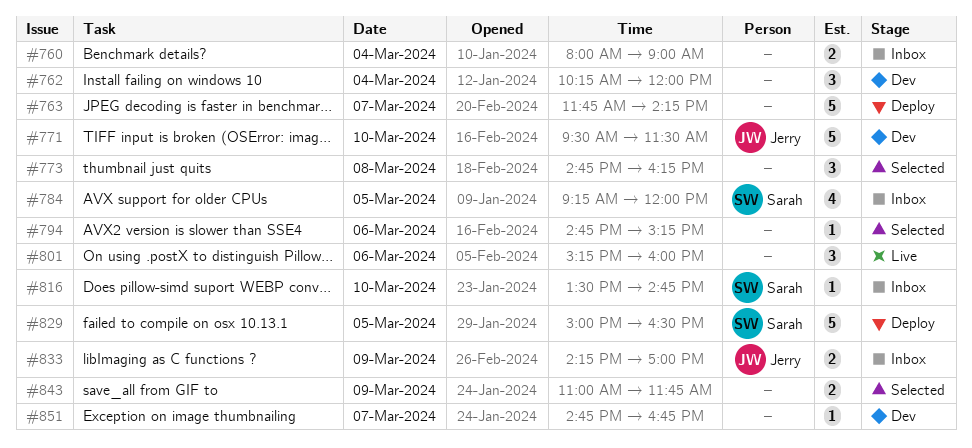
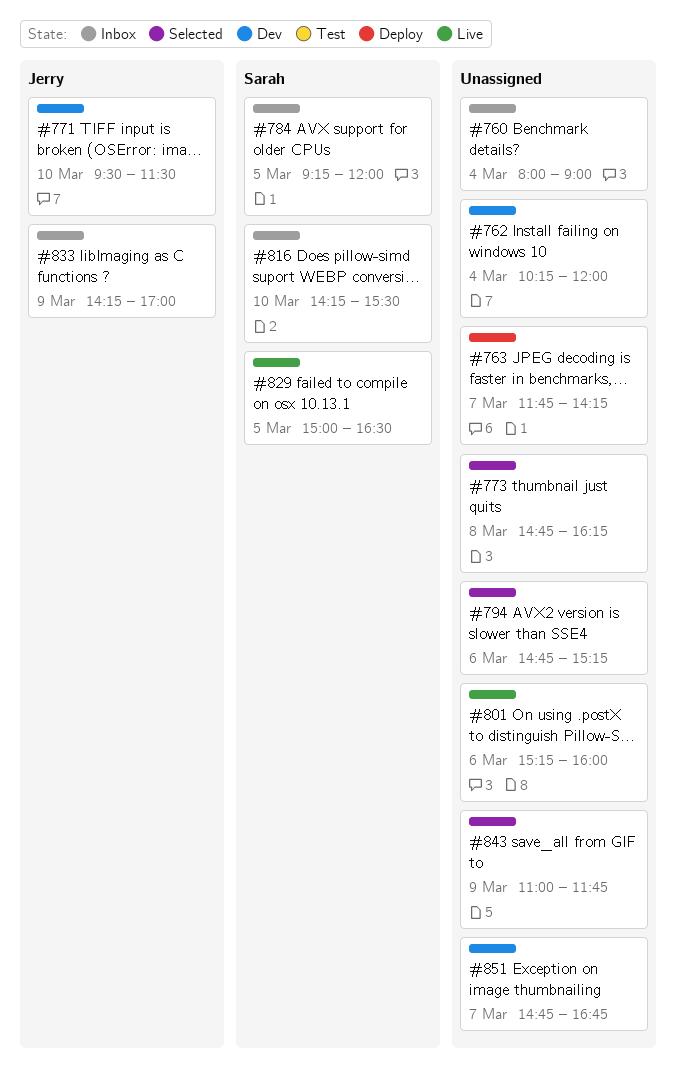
#816, begins: 13:30 -> 14:15
#816, ends: 14:45 -> 15:30
#829, status: Deploy -> Live

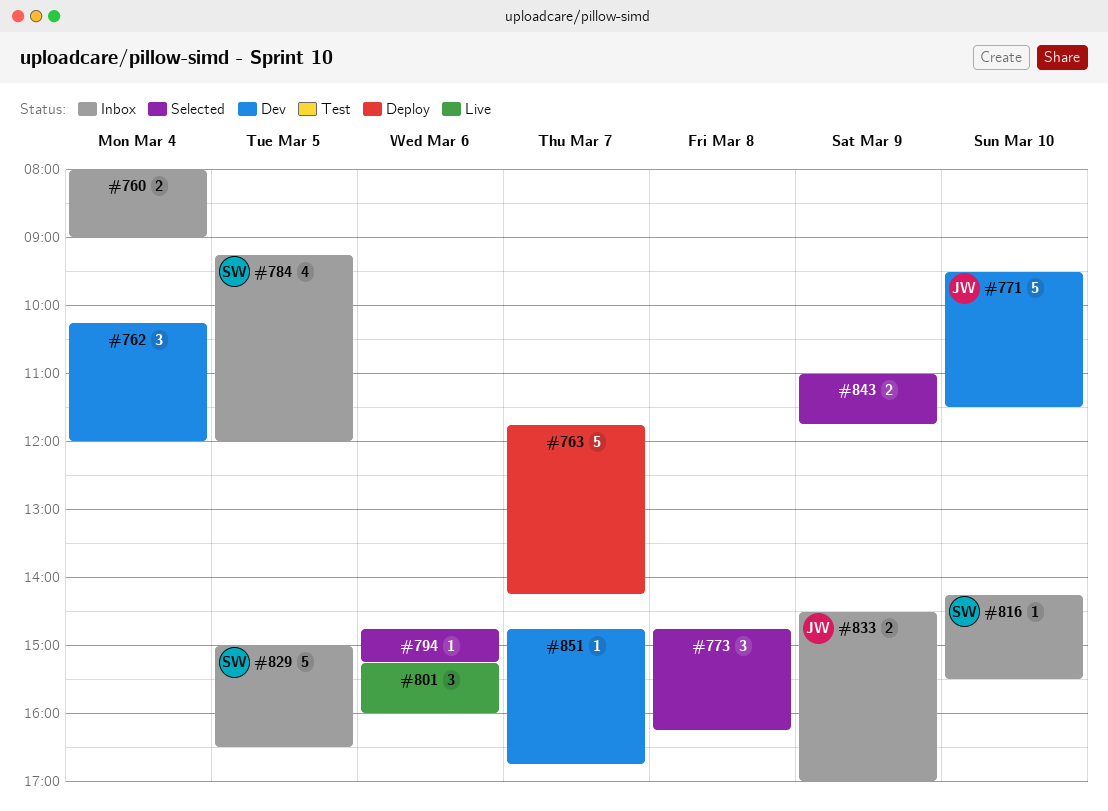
#829, status: Live -> Inbox
#833, begins: 14:15 -> 14:30

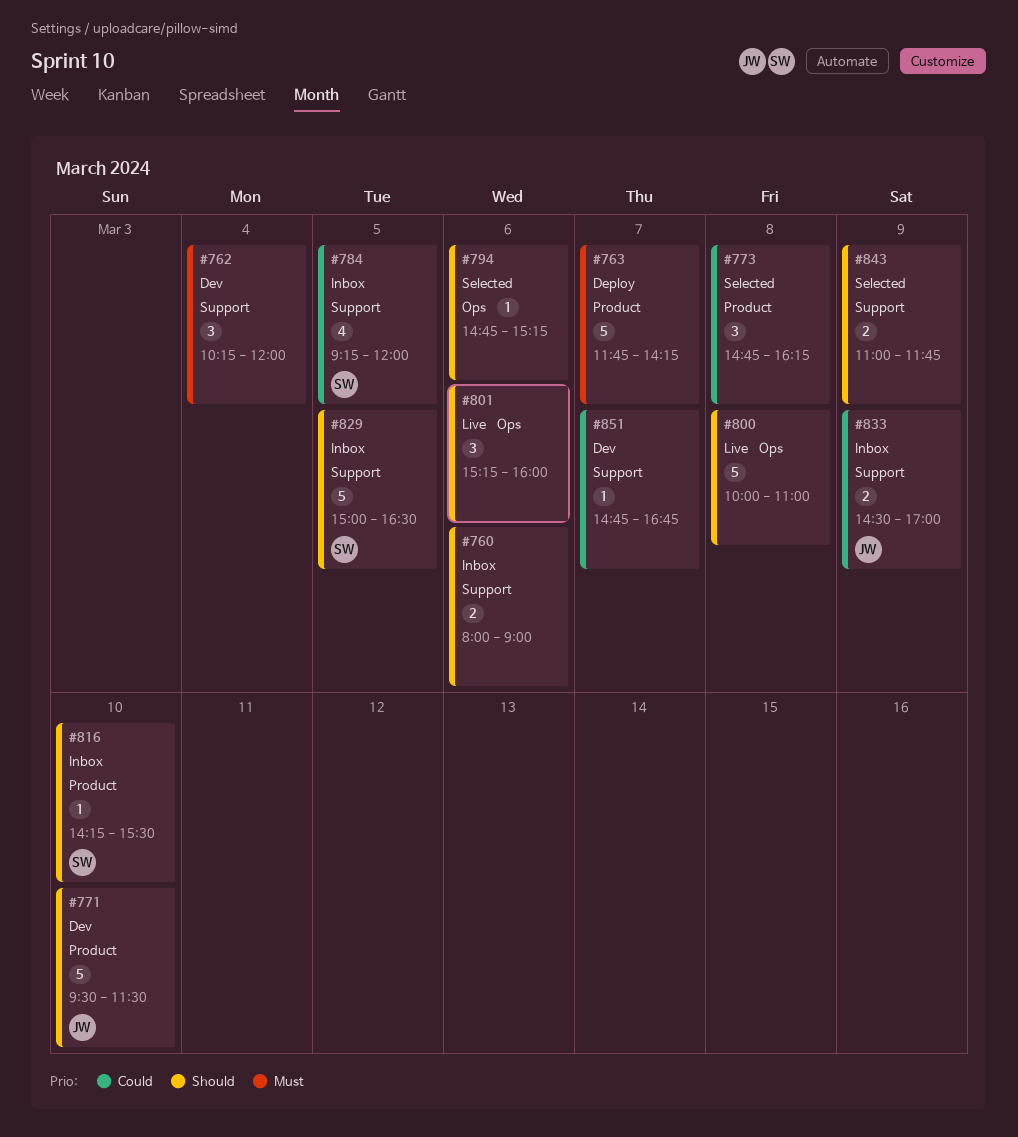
#760, day: Mar 4 -> Mar 6
#800: none -> present

